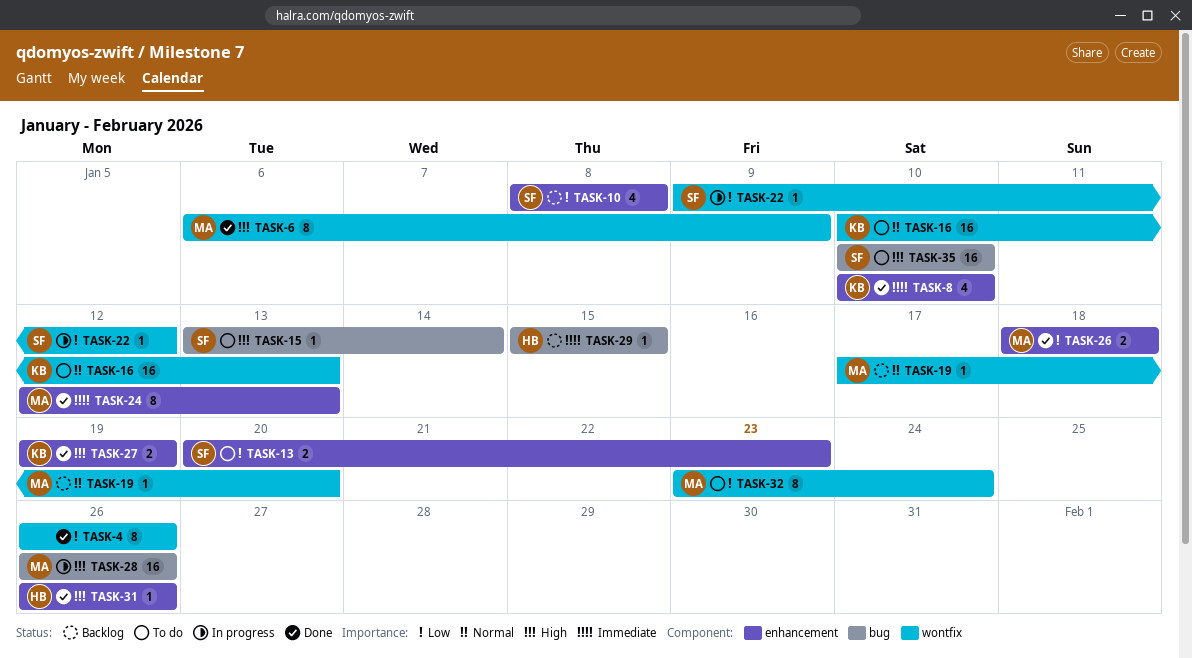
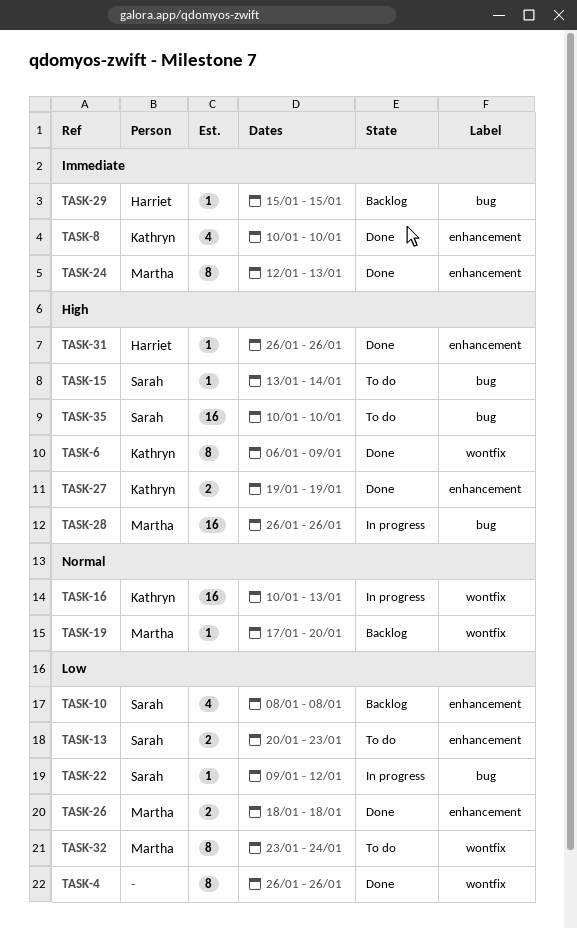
TASK-6, owner: Martha -> Kathryn
TASK-16, status: To do -> In progress
TASK-22, label: wontfix -> bug

